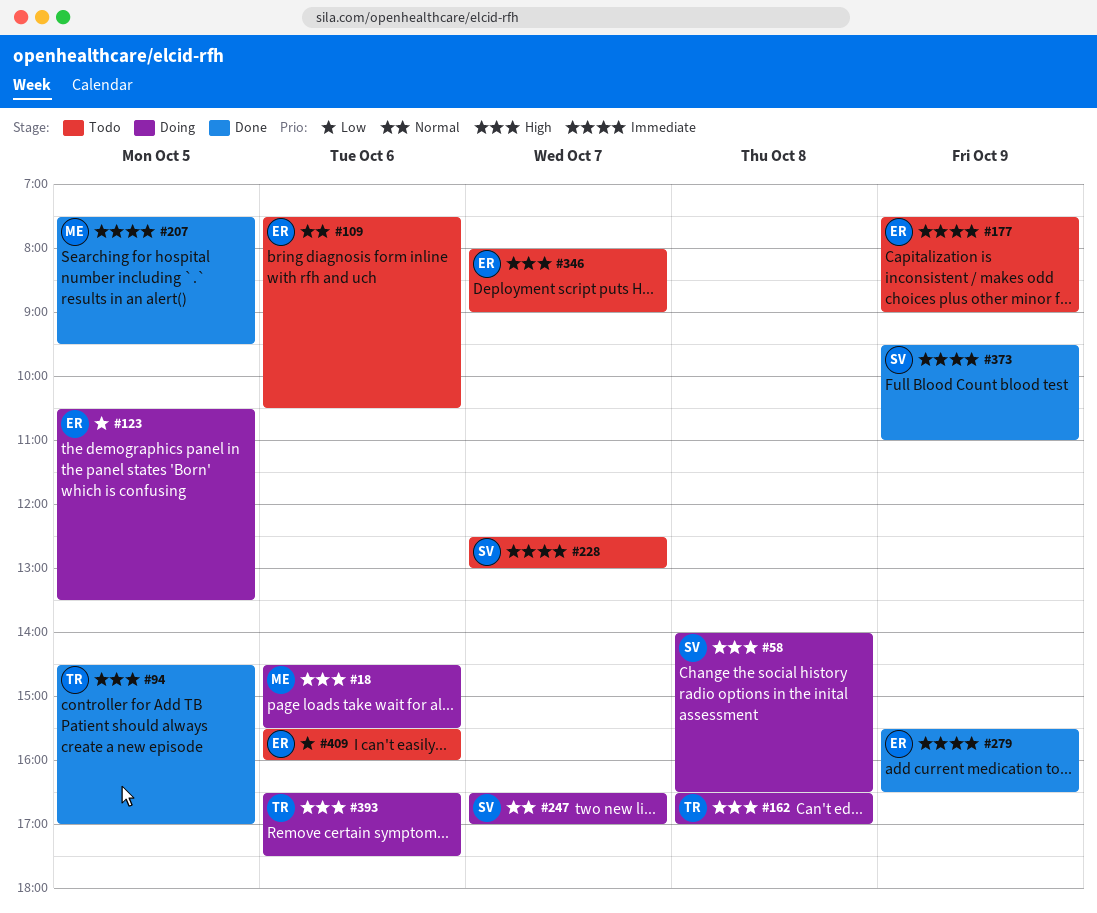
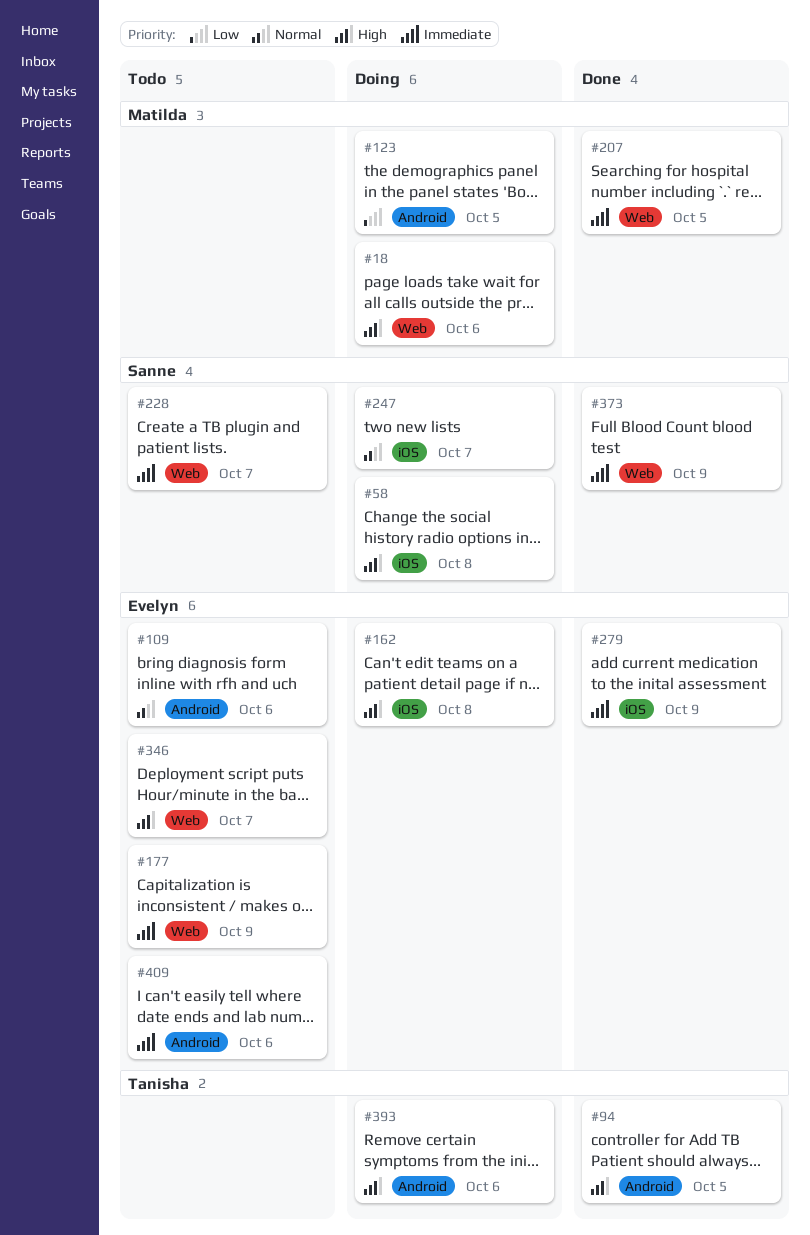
#123, owner: Evelyn -> Matilda
#162, owner: Tanisha -> Evelyn
#409, priority: Low -> Immediate

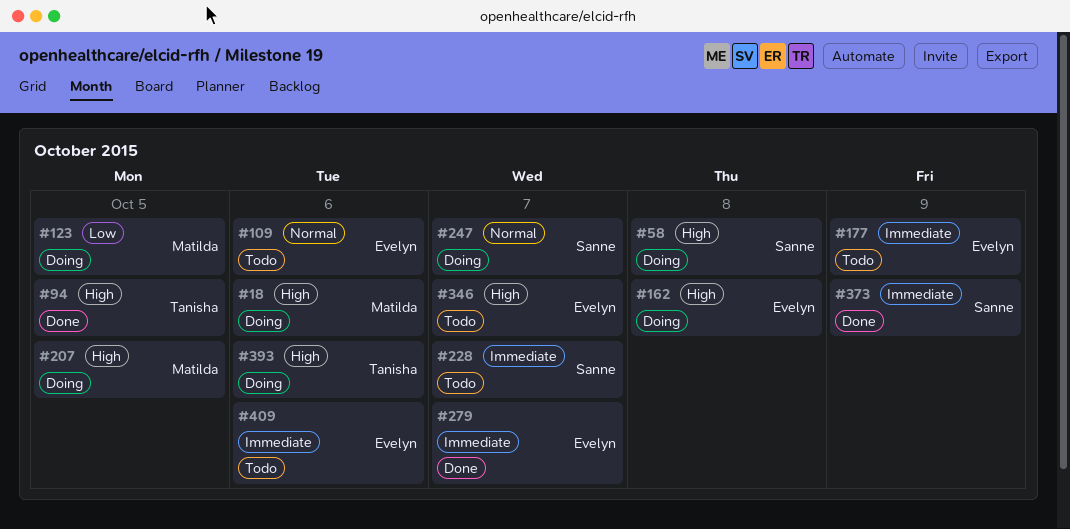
#207, status: Done -> Doing
#207, priority: Immediate -> High
#279, day: Oct 9 -> Oct 7

